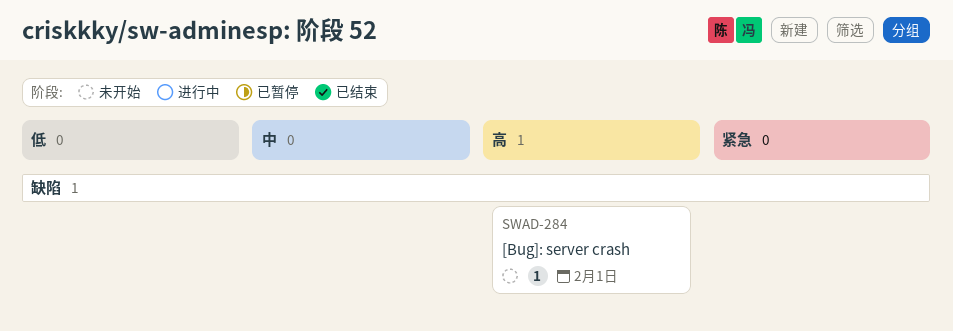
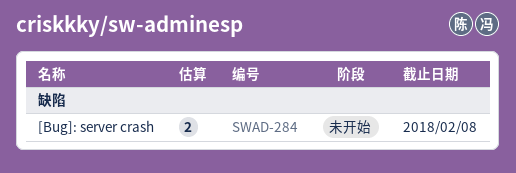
SWAD-284, estimate: 1 -> 2
SWAD-284, due: Feb 1 -> Feb 8

